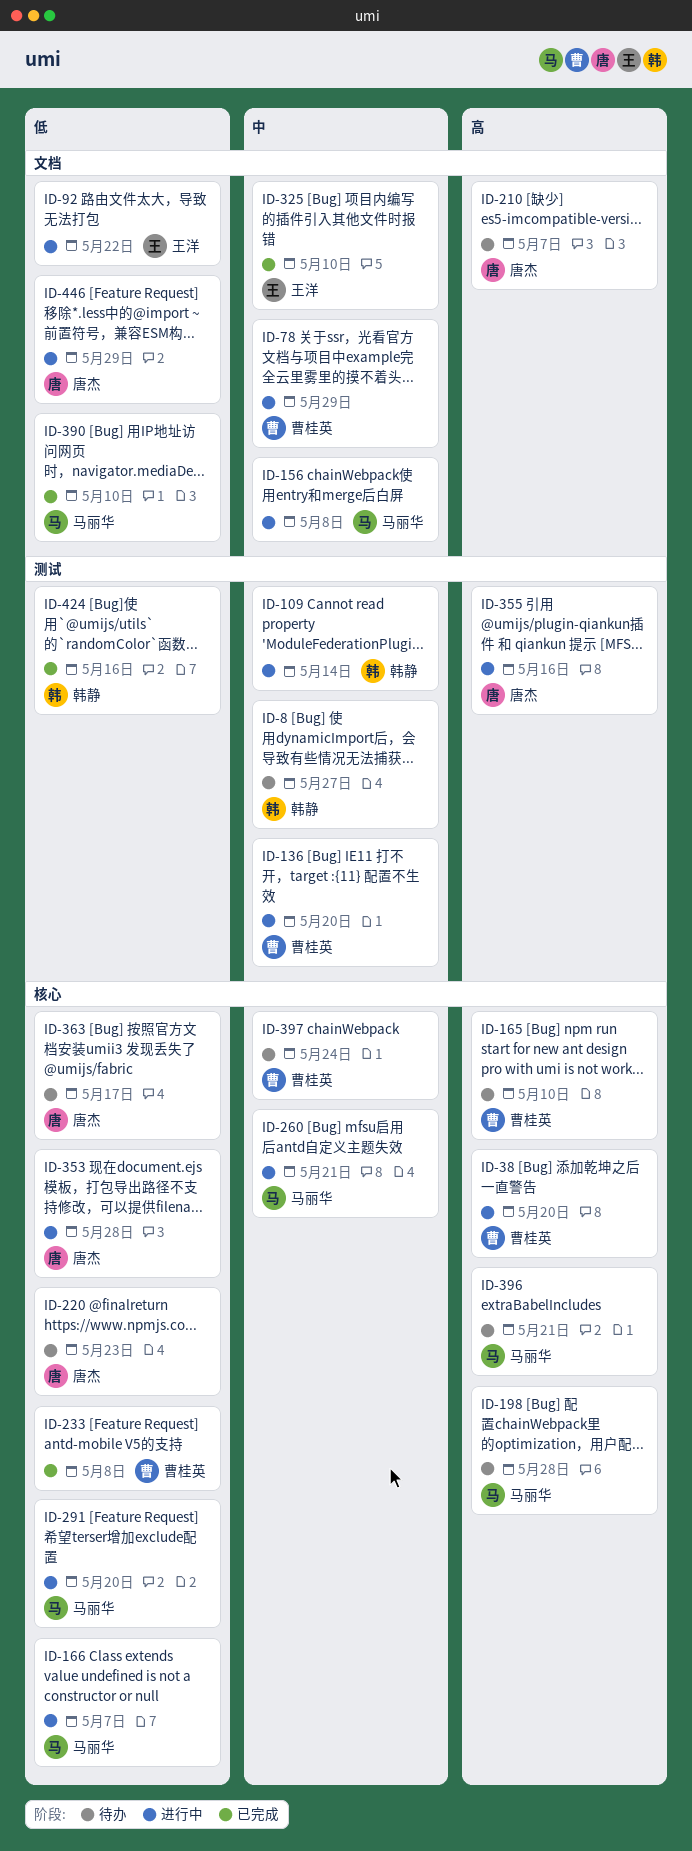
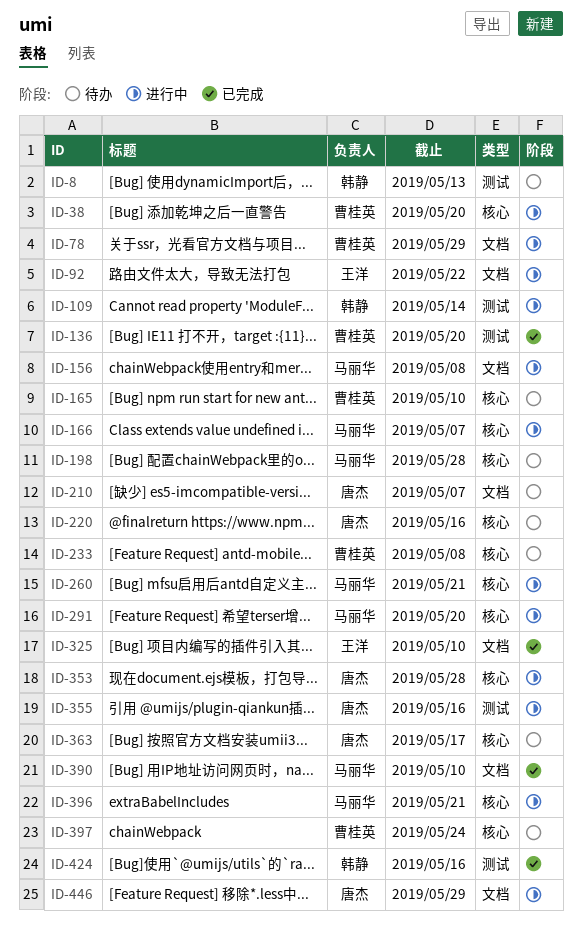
ID-8, due: May 27 -> May 13
ID-136, status: 进行中 -> 已完成
ID-220, due: May 23 -> May 16
ID-233, status: 已完成 -> 待办
ID-396, status: 待办 -> 进行中

